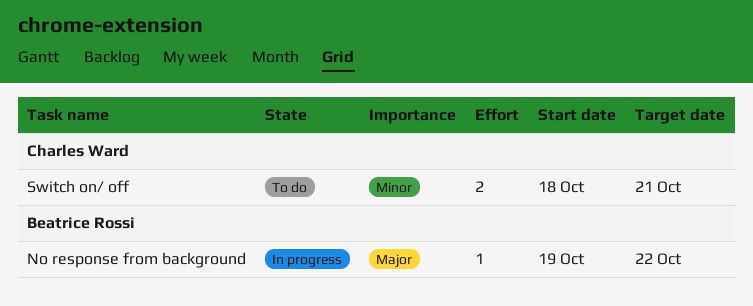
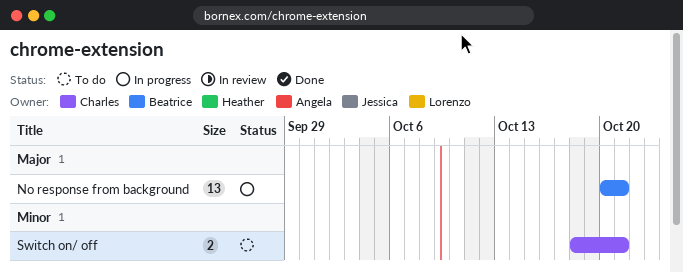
No response from background, estimate: 1 -> 13
No response from background, start: Oct 19 -> Oct 20
No response from background, due: Oct 22 -> Oct 21

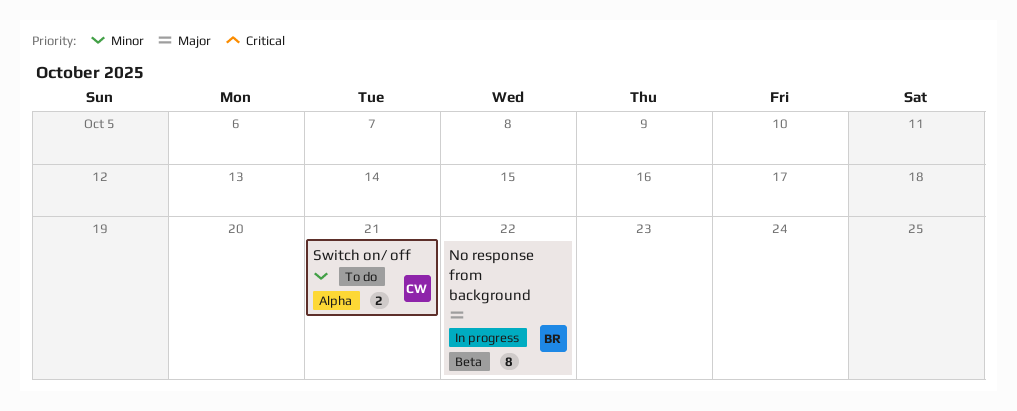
No response from background, estimate: 13 -> 8
No response from background, due: Oct 21 -> Oct 22

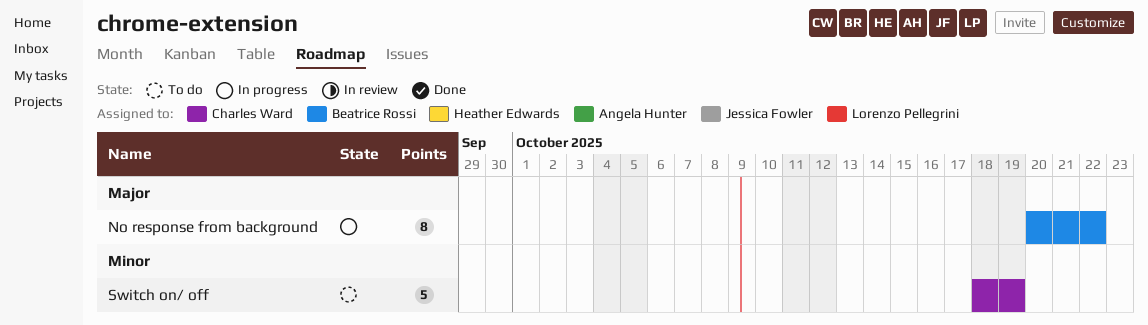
Switch on/ off, estimate: 2 -> 5
Switch on/ off, due: Oct 21 -> Oct 19

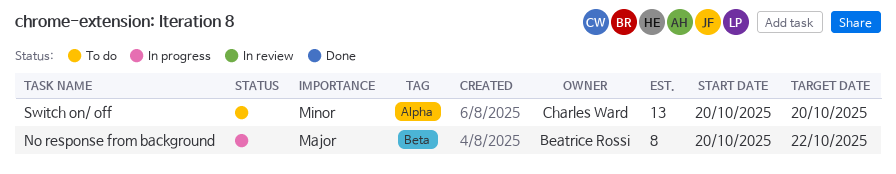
Switch on/ off, estimate: 5 -> 13
Switch on/ off, start: Oct 18 -> Oct 20
Switch on/ off, due: Oct 19 -> Oct 20

